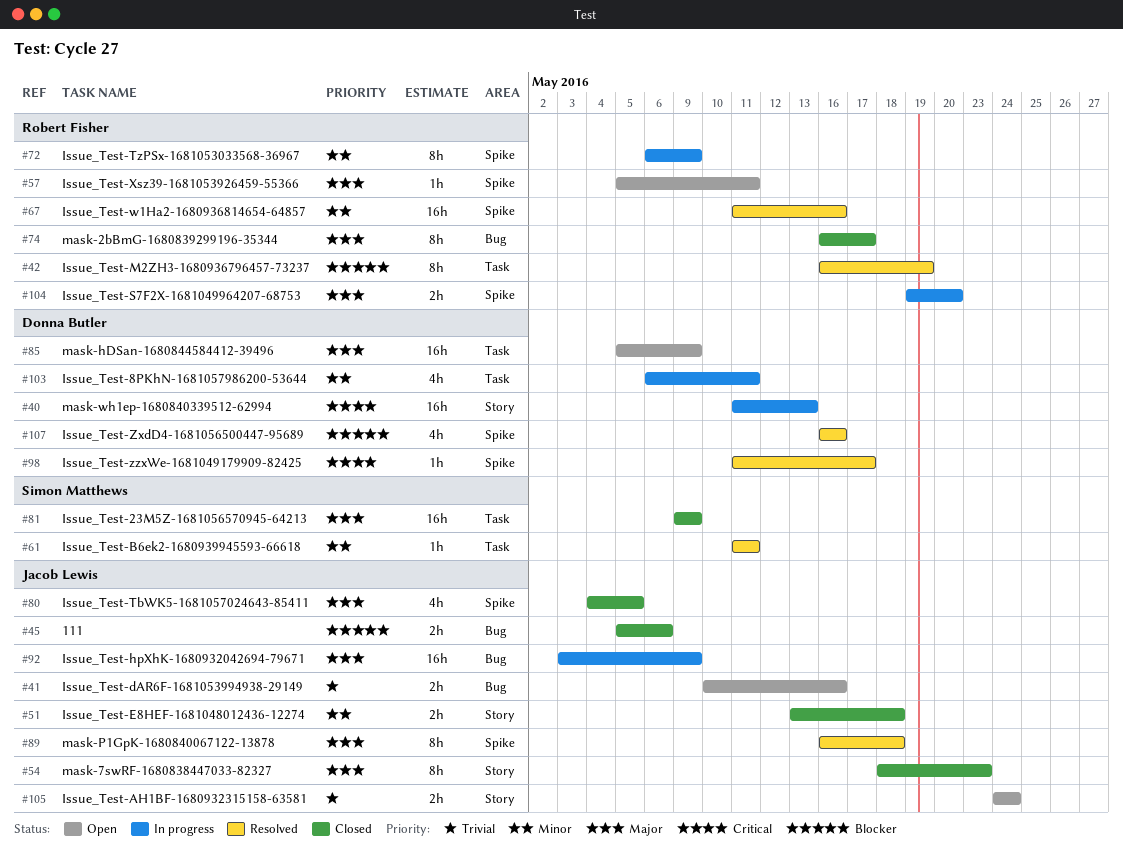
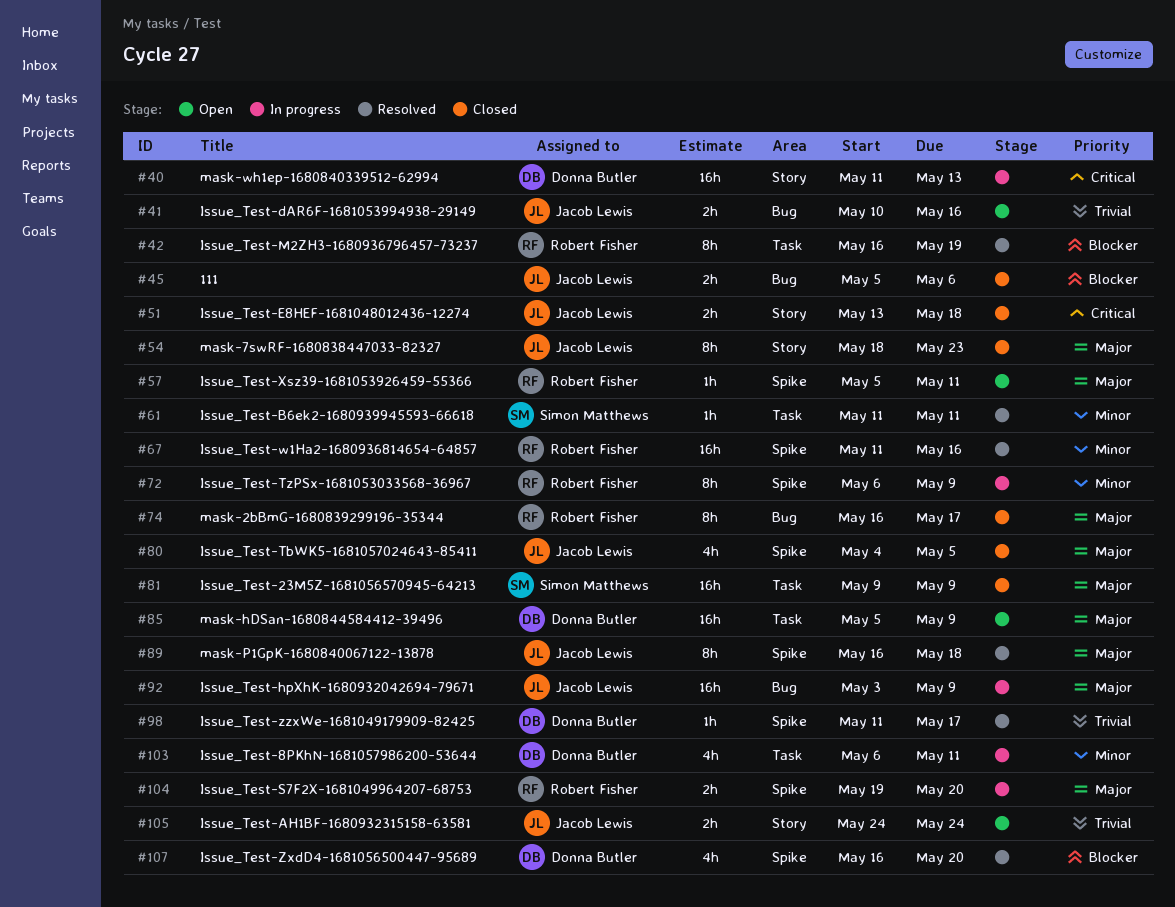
#51, priority: Minor -> Critical
#98, priority: Critical -> Trivial
#107, due: May 16 -> May 20

